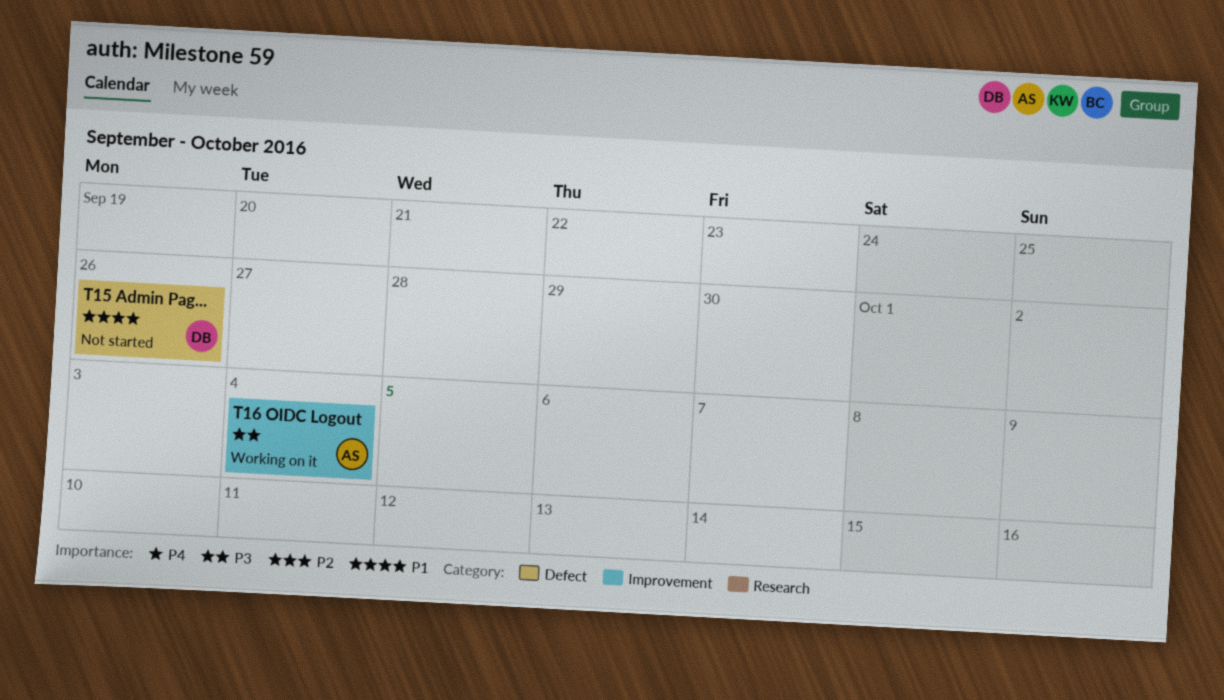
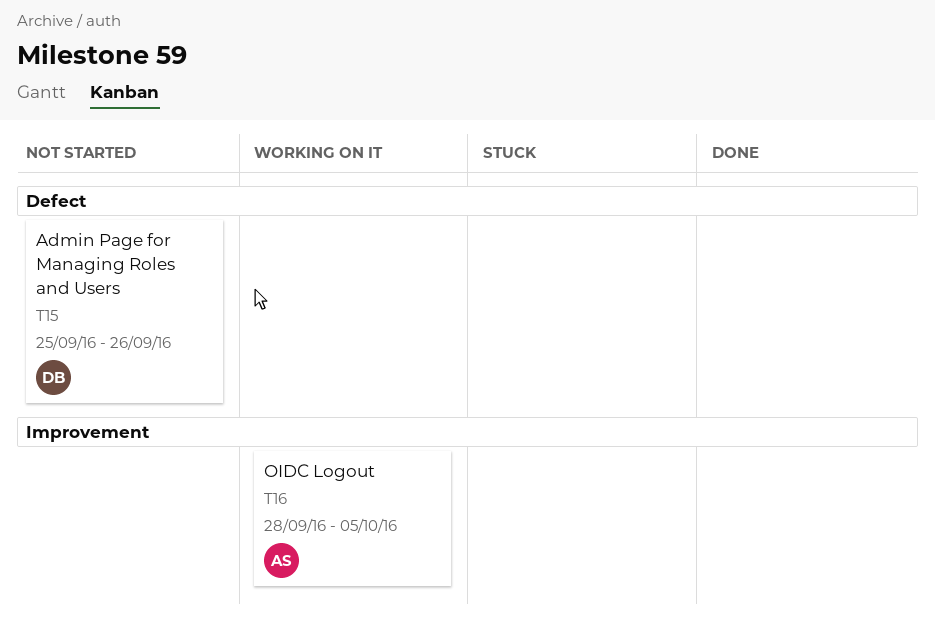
T16, due: Oct 4 -> Oct 5

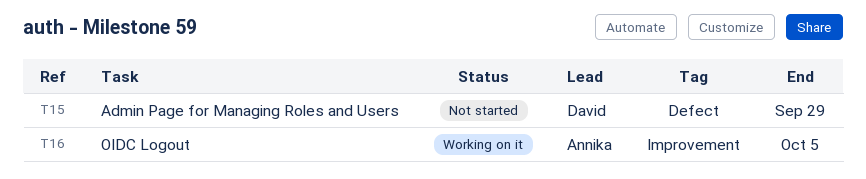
T15, due: Sep 26 -> Sep 29

